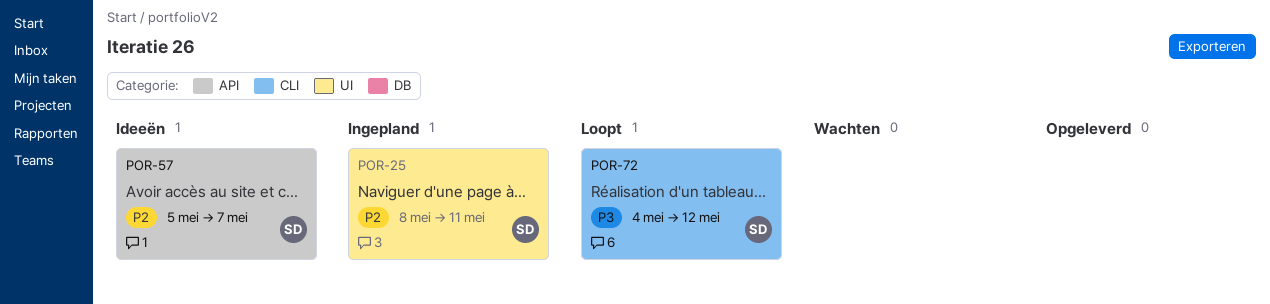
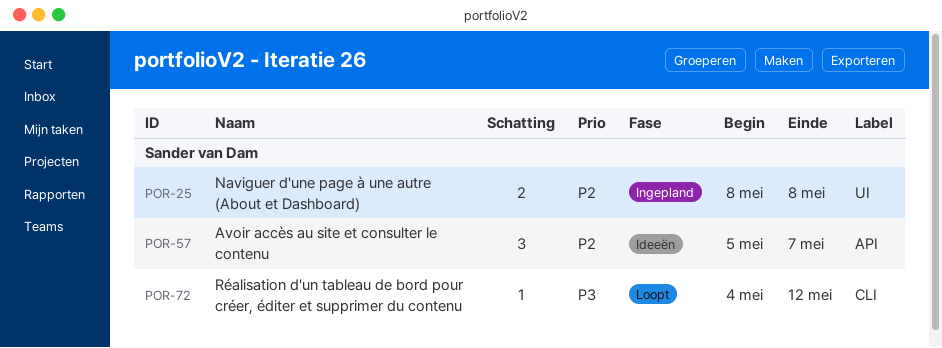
POR-25, due: May 11 -> May 8

